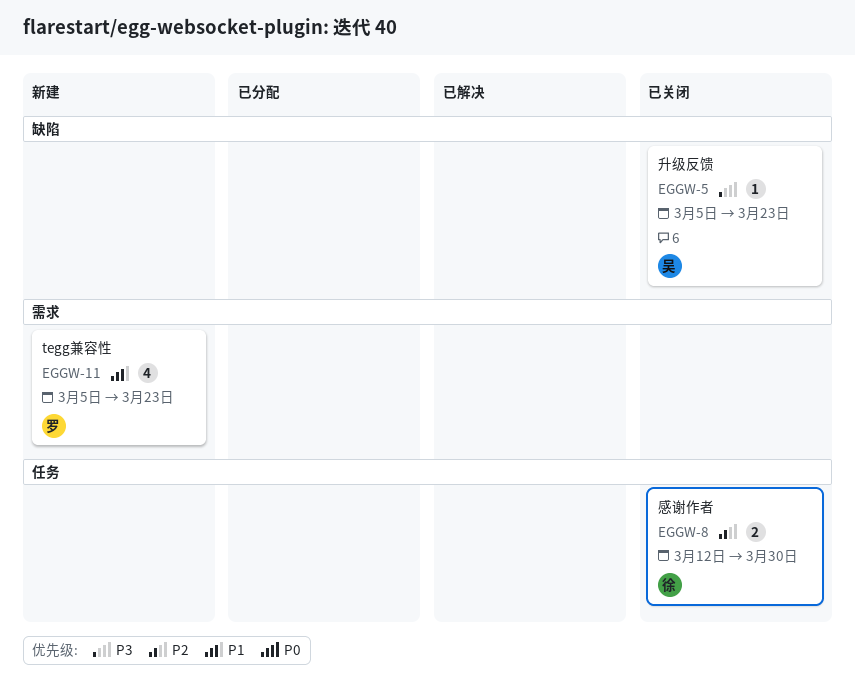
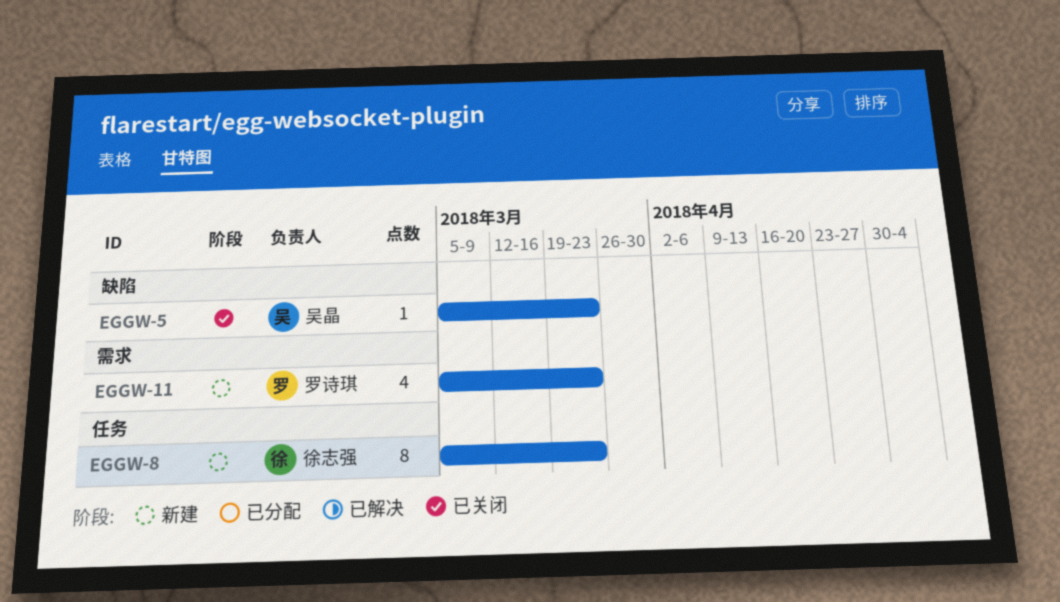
EGGW-8, status: 已关闭 -> 新建
EGGW-8, estimate: 2 -> 8
EGGW-8, start: Mar 12 -> Mar 5
EGGW-8, due: Mar 30 -> Mar 23

